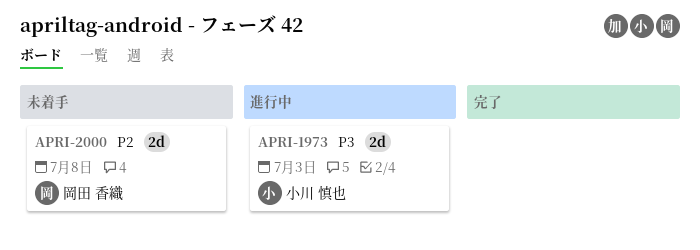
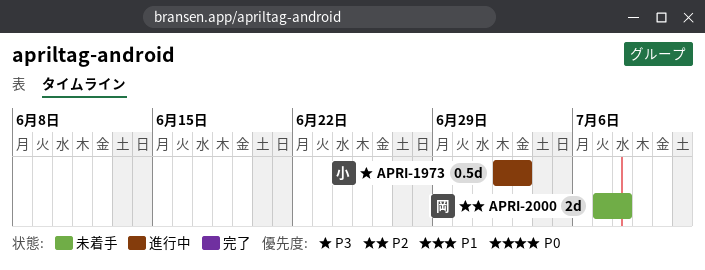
APRI-1973, estimate: 2d -> 0.5d

